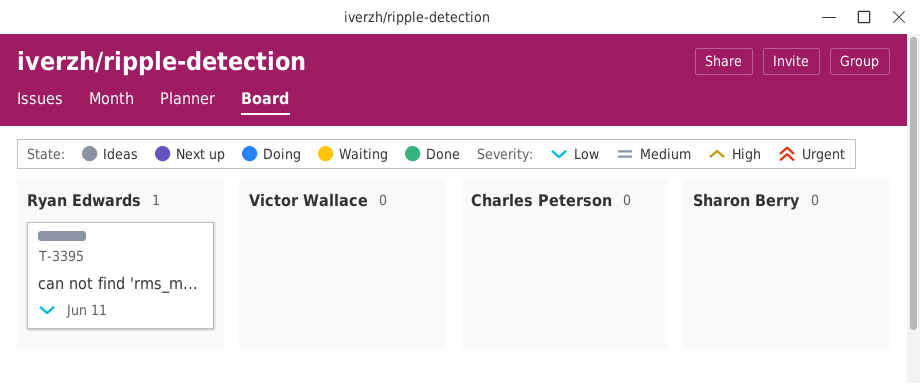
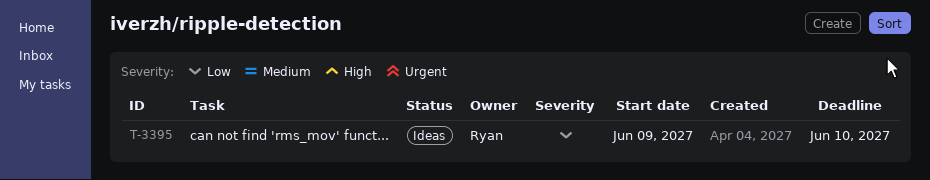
T-3395, due: Jun 11 -> Jun 10

